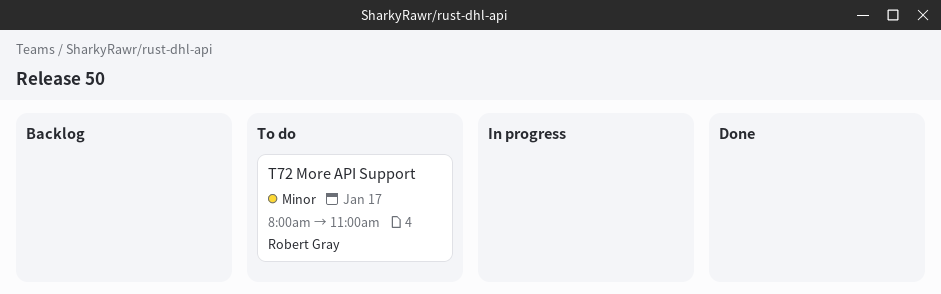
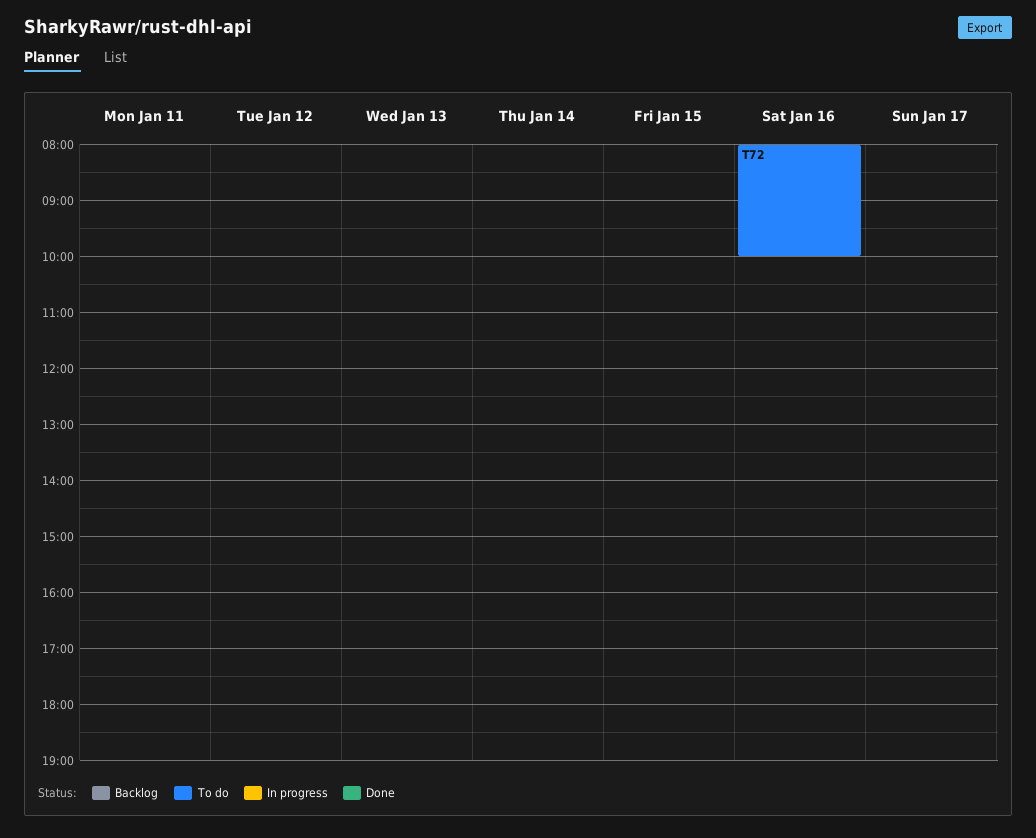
T72, day: Jan 17 -> Jan 16
T72, ends: 11:00 -> 10:00

